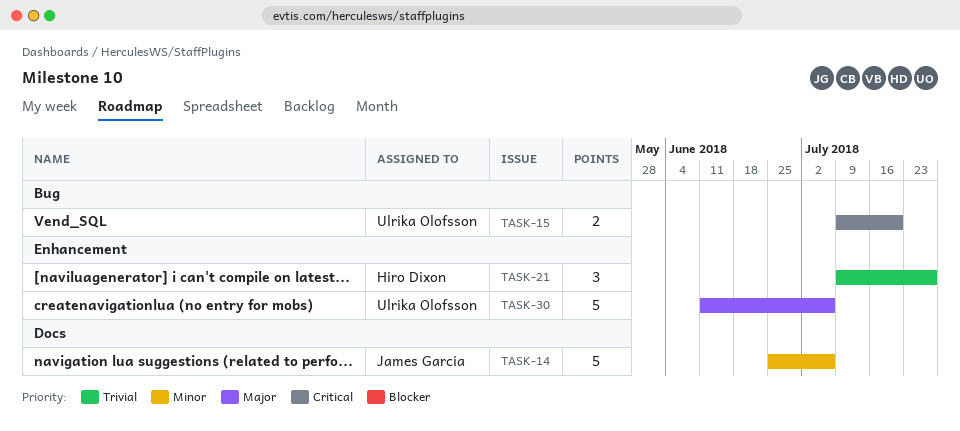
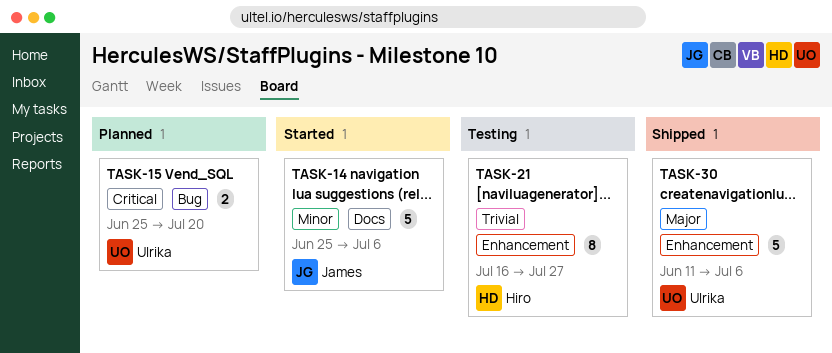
TASK-15, start: Jul 9 -> Jun 25
TASK-21, estimate: 3 -> 8
TASK-21, start: Jul 9 -> Jul 16

